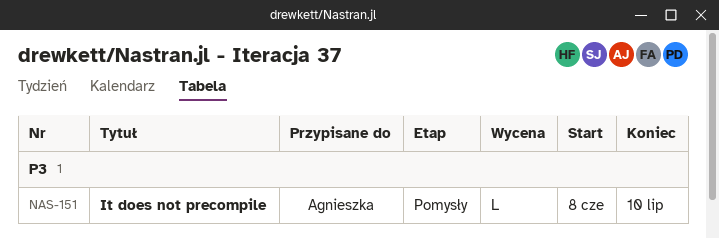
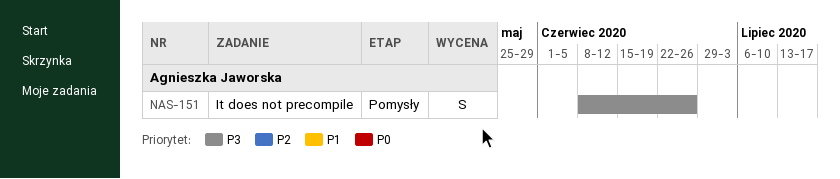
NAS-151, estimate: L -> S
NAS-151, due: Jul 10 -> Jun 26

